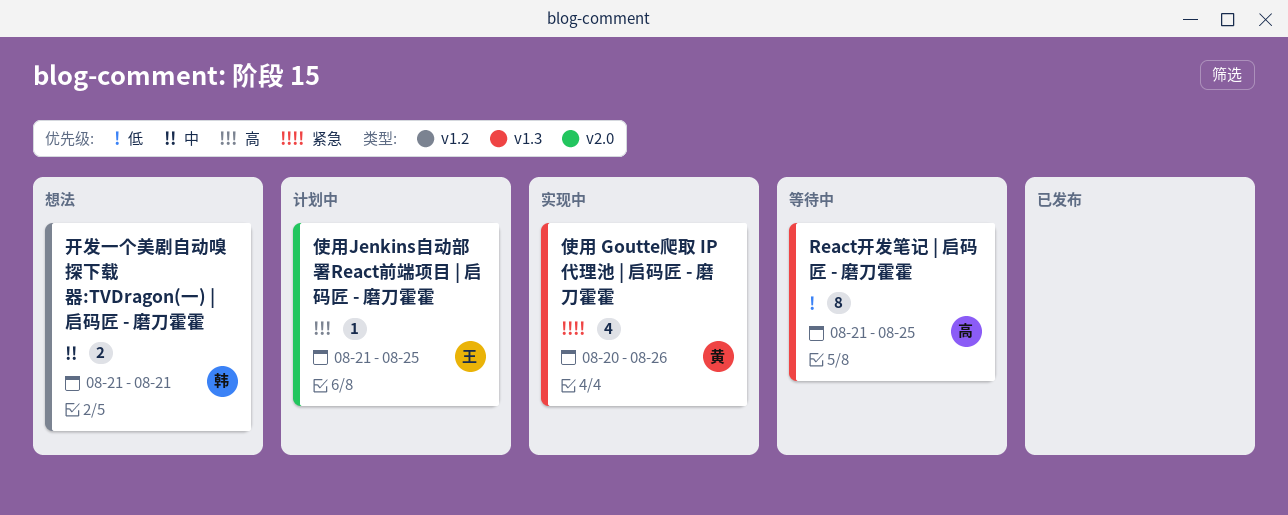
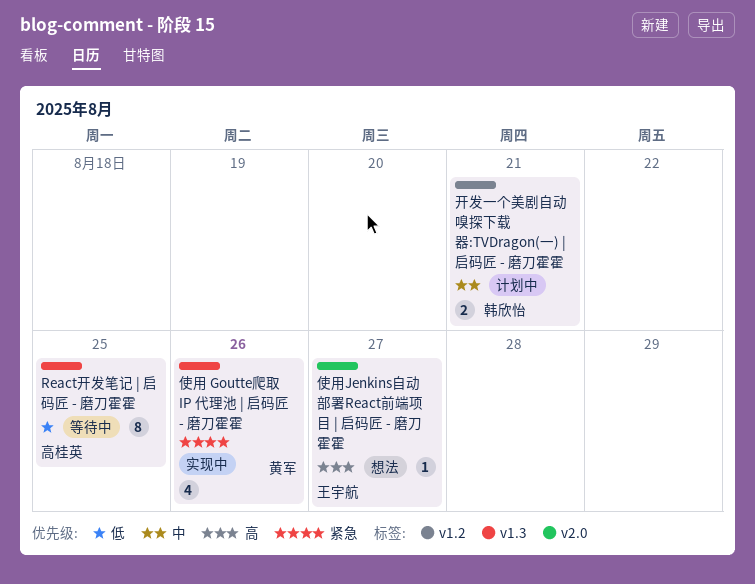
使用Jenkins自动部署React前端项目 | 启码匠 - 磨刀霍霍, status: 计划中 -> 想法
使用Jenkins自动部署React前端项目 | 启码匠 - 磨刀霍霍, due: Aug 25 -> Aug 27
开发一个美剧自动嗅探下载器:TVDragon(一) | 启码匠 - 磨刀霍霍, status: 想法 -> 计划中

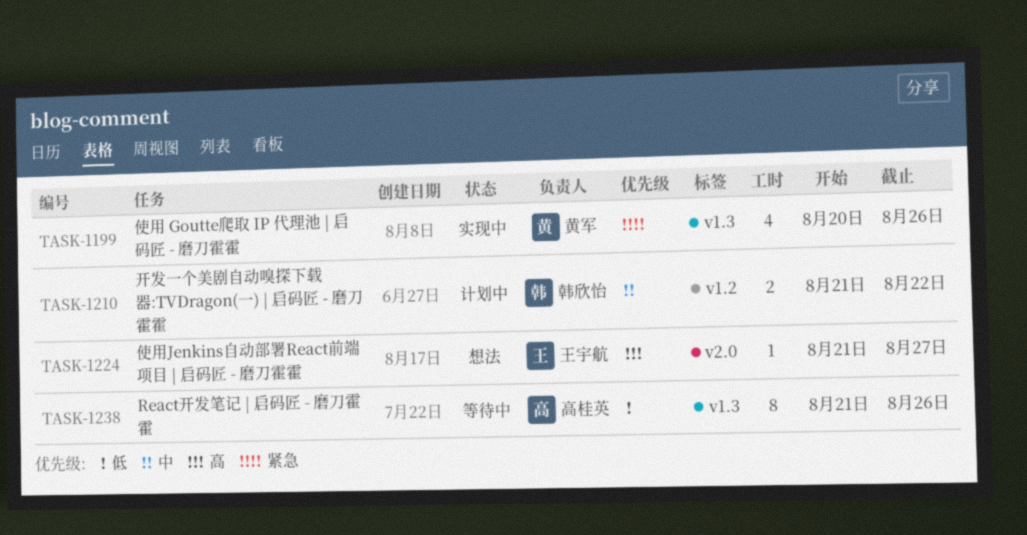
React开发笔记 | 启码匠 - 磨刀霍霍, due: Aug 25 -> Aug 26
开发一个美剧自动嗅探下载器:TVDragon(一) | 启码匠 - 磨刀霍霍, due: Aug 21 -> Aug 22

